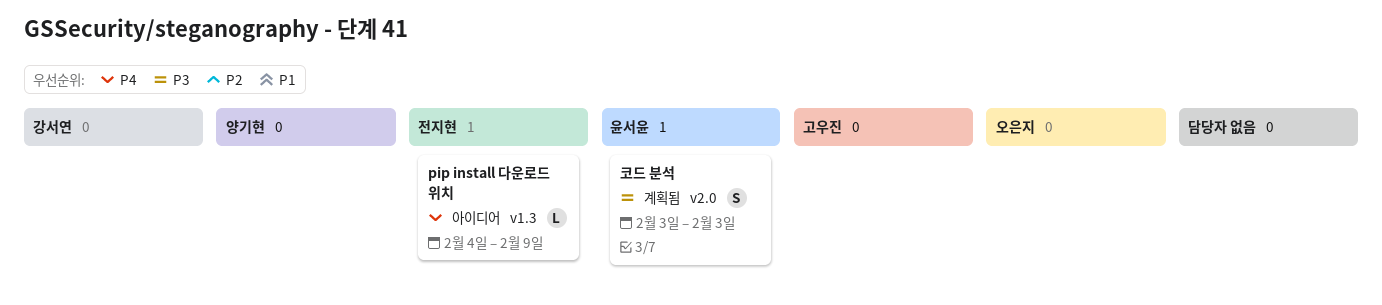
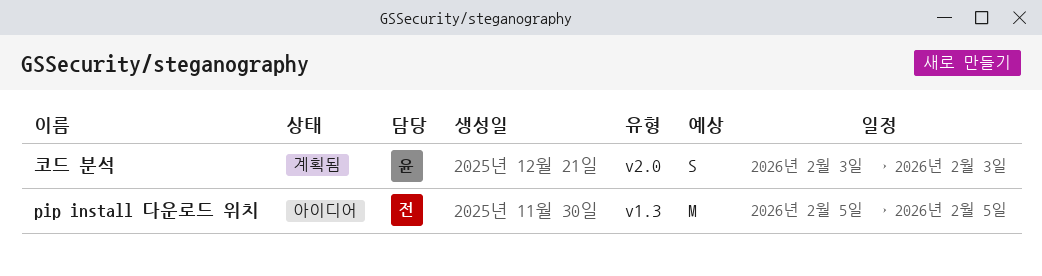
pip install 다운로드 위치, estimate: L -> M
pip install 다운로드 위치, start: Feb 4 -> Feb 5
pip install 다운로드 위치, due: Feb 9 -> Feb 5

